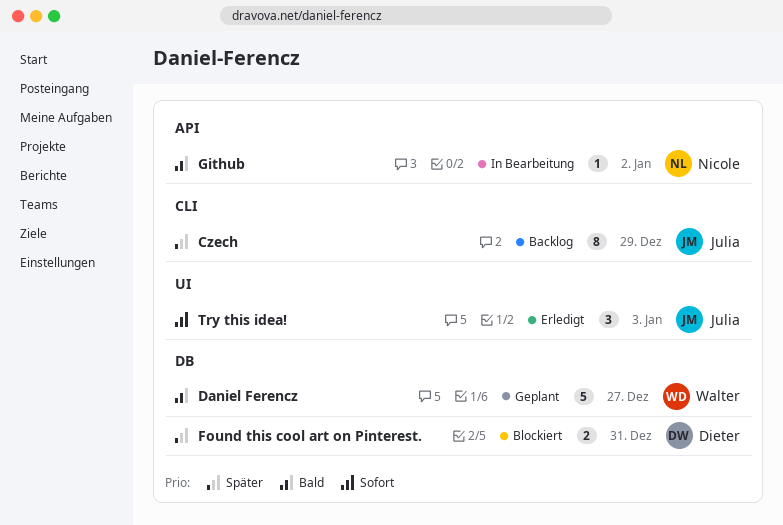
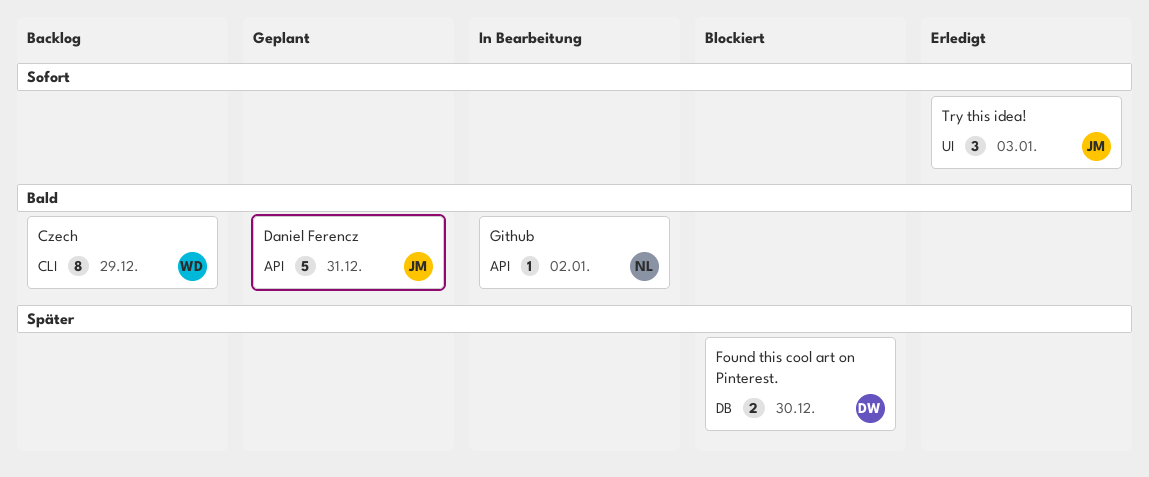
Czech, owner: Julia -> Walter
Czech, priority: Später -> Bald
Daniel Ferencz, owner: Walter -> Julia
Daniel Ferencz, label: DB -> API
Daniel Ferencz, due: Dec 27 -> Dec 31
Found this cool art on Pinterest., due: Dec 31 -> Dec 30

